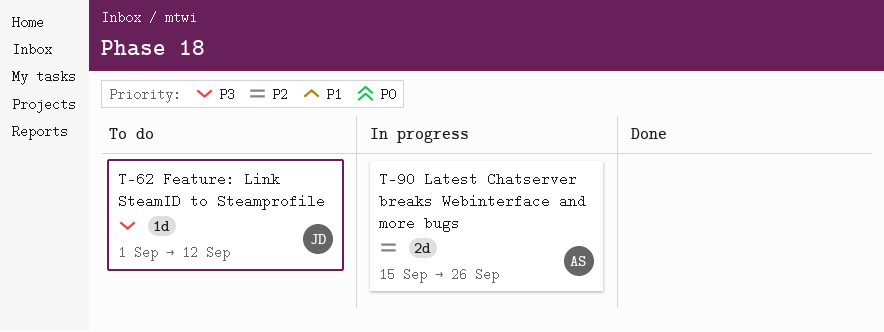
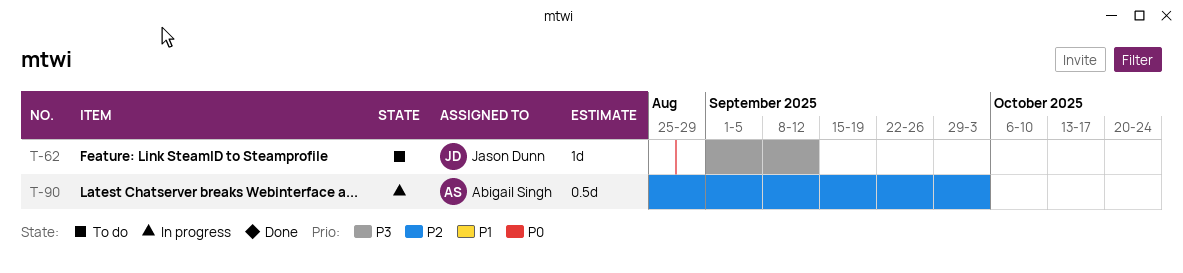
T-90, estimate: 2d -> 0.5d
T-90, start: Sep 15 -> Aug 25
T-90, due: Sep 26 -> Oct 3

